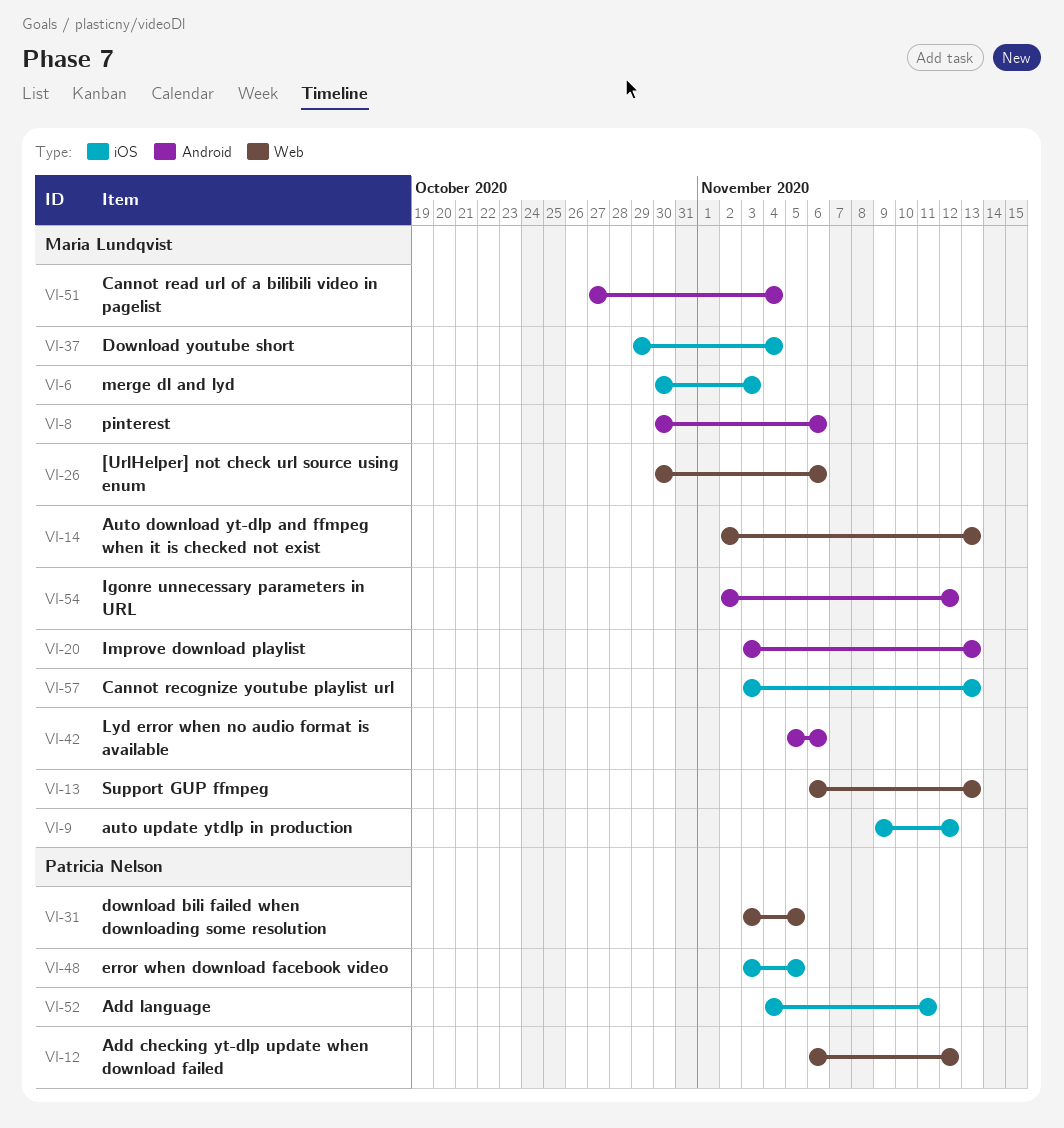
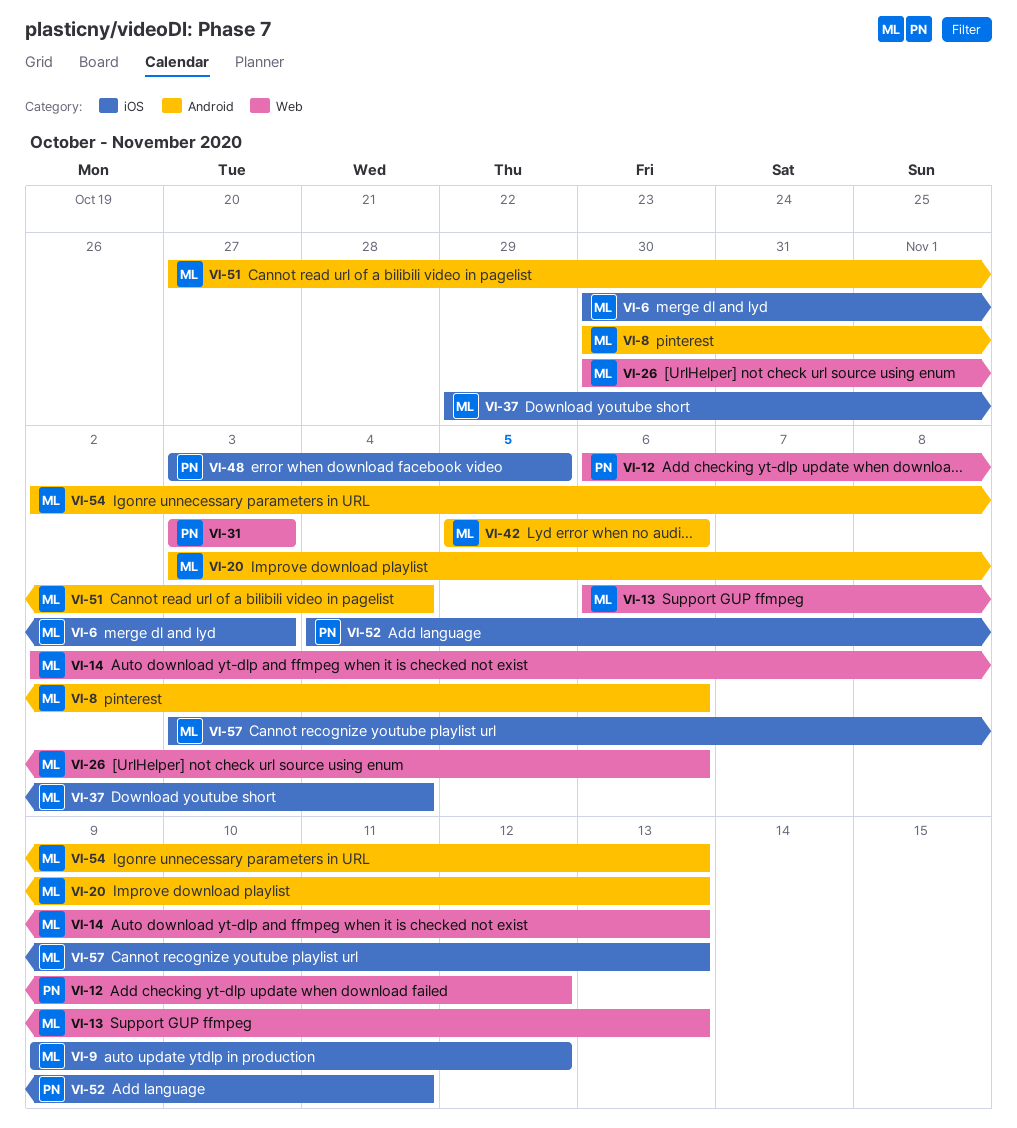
VI-31, due: Nov 5 -> Nov 3
VI-54, due: Nov 12 -> Nov 13

